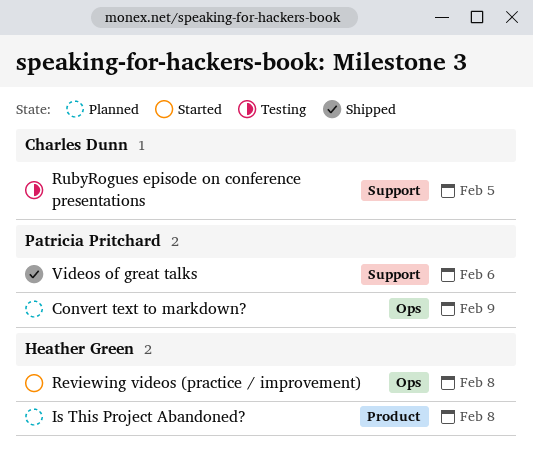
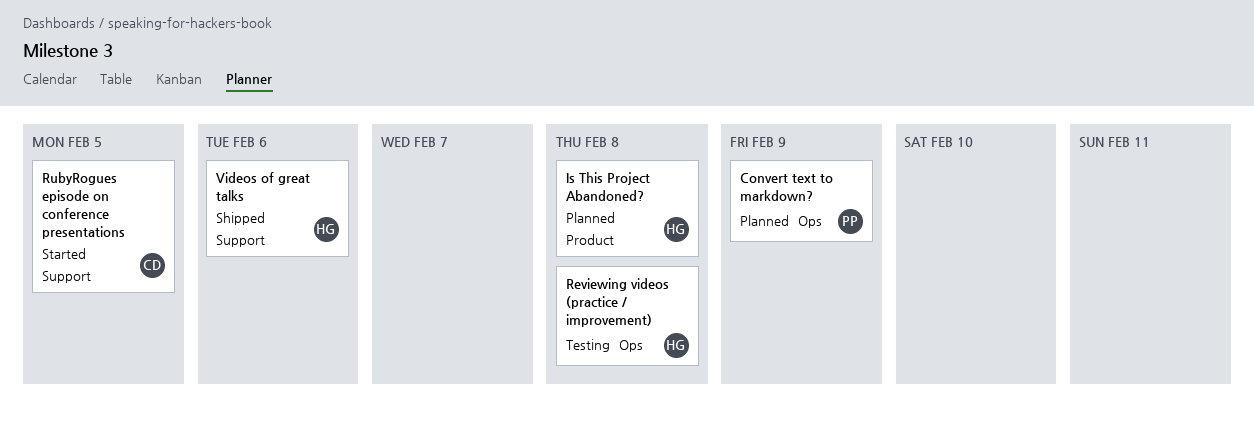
Reviewing videos (practice / improvement), status: Started -> Testing
RubyRogues episode on conference presentations, status: Testing -> Started
Videos of great talks, owner: Patricia Pritchard -> Heather Green

